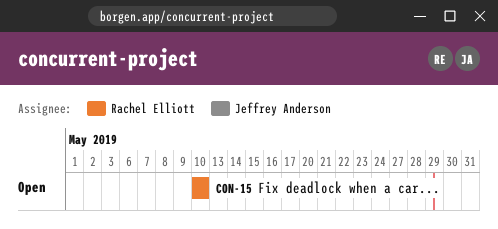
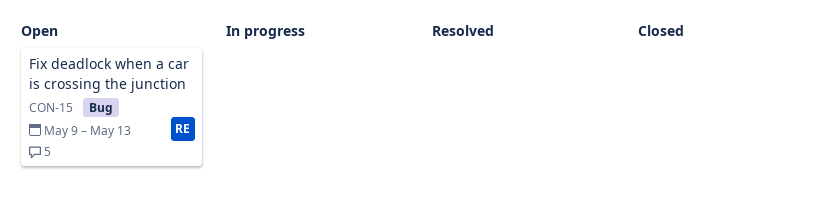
CON-15, start: May 10 -> May 9
CON-15, due: May 10 -> May 13

